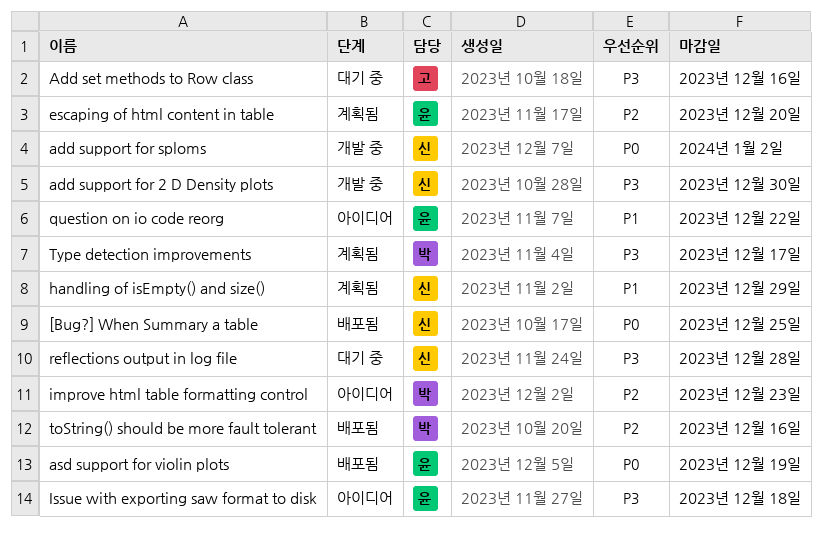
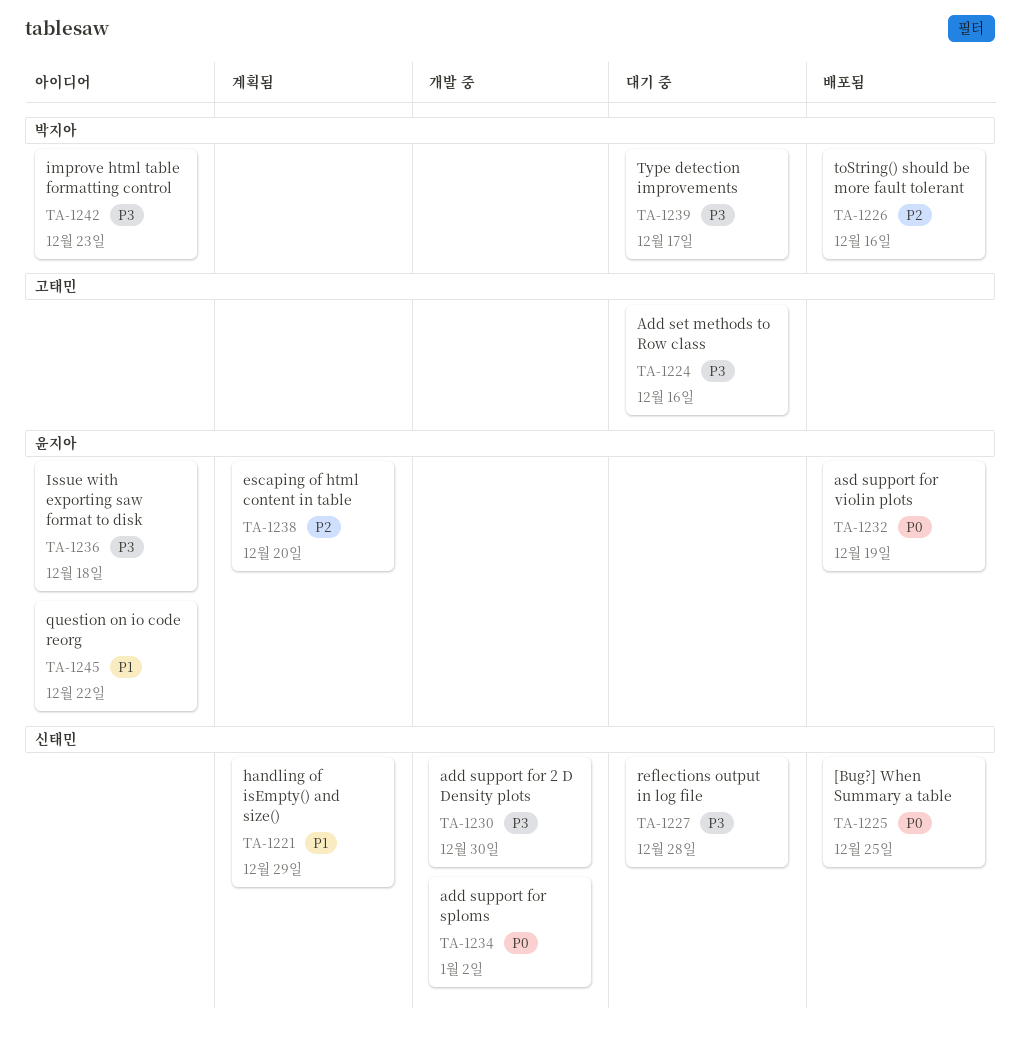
improve html table formatting control, priority: P2 -> P3
Type detection improvements, status: 계획됨 -> 대기 중

